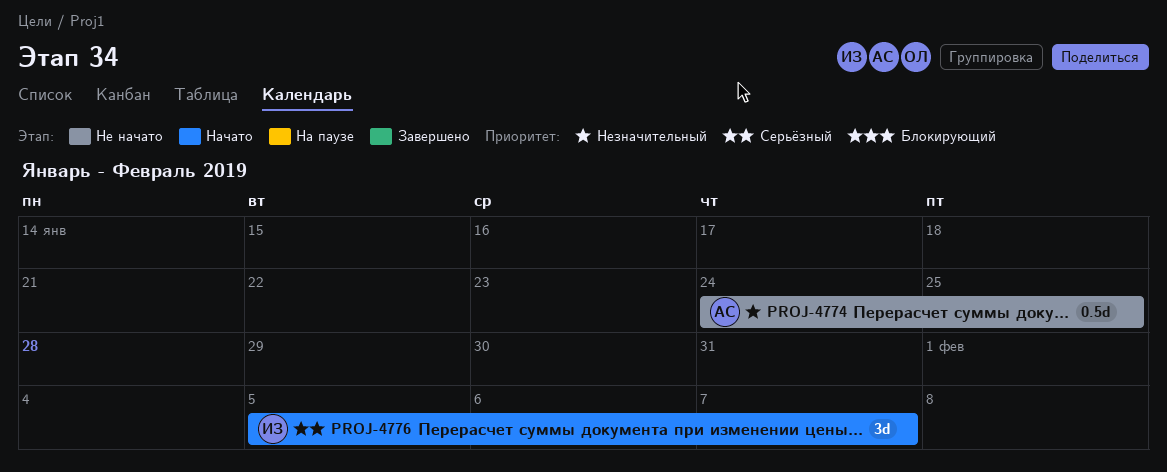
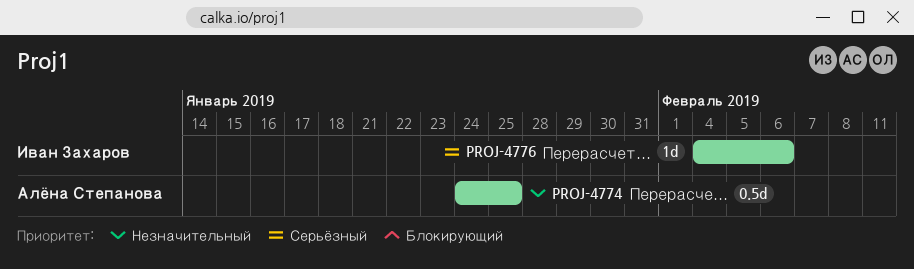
PROJ-4776, estimate: 3d -> 1d
PROJ-4776, start: Feb 5 -> Feb 4
PROJ-4776, due: Feb 7 -> Feb 6

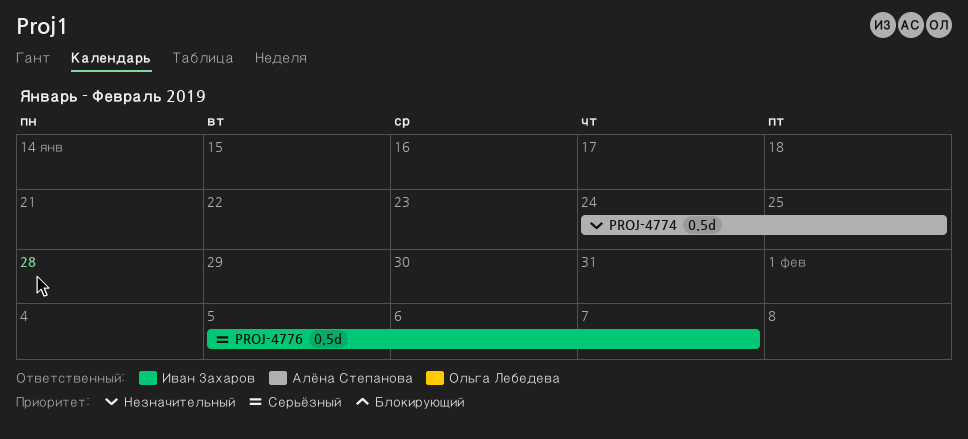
PROJ-4776, estimate: 1d -> 0.5d
PROJ-4776, start: Feb 4 -> Feb 5
PROJ-4776, due: Feb 6 -> Feb 7

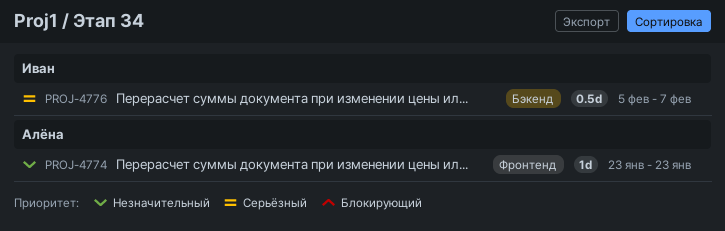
PROJ-4774, estimate: 0.5d -> 1d
PROJ-4774, start: Jan 24 -> Jan 23
PROJ-4774, due: Jan 25 -> Jan 23

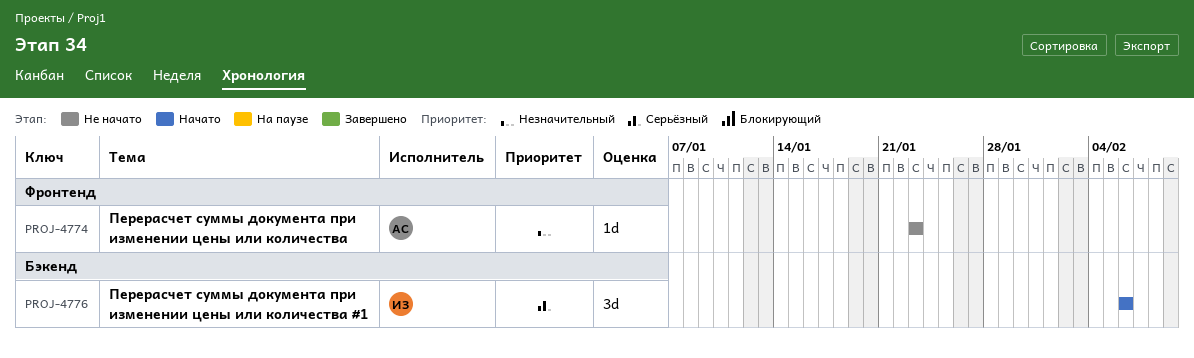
PROJ-4776, estimate: 0.5d -> 3d
PROJ-4776, start: Feb 5 -> Feb 6
PROJ-4776, due: Feb 7 -> Feb 6

